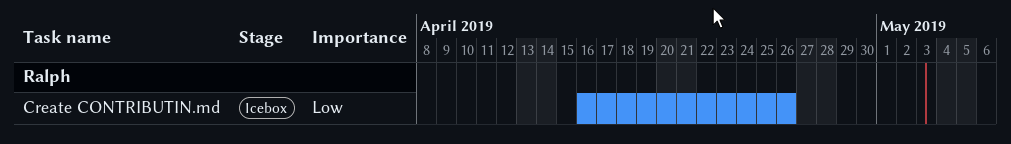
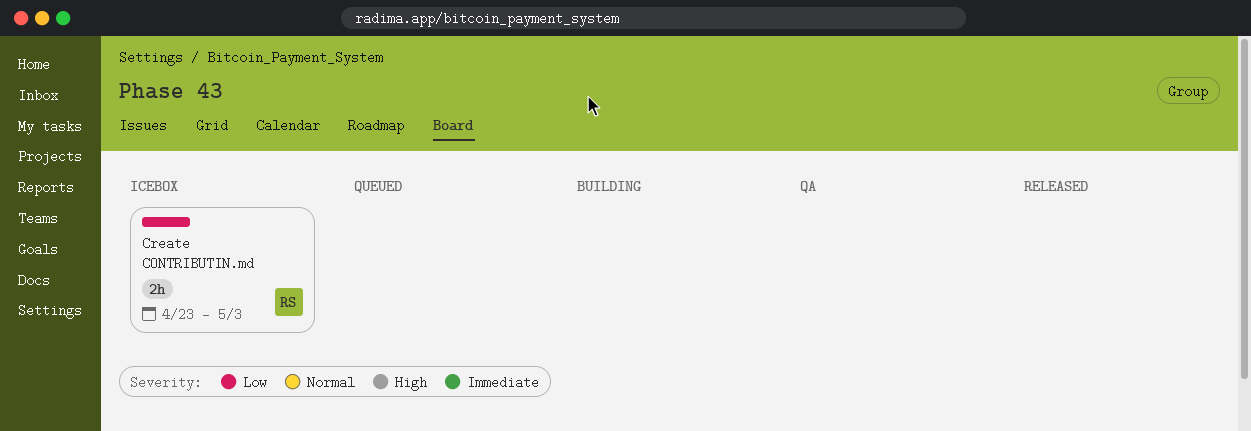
Create CONTRIBUTIN.md, start: Apr 16 -> Apr 23
Create CONTRIBUTIN.md, due: Apr 26 -> May 3

